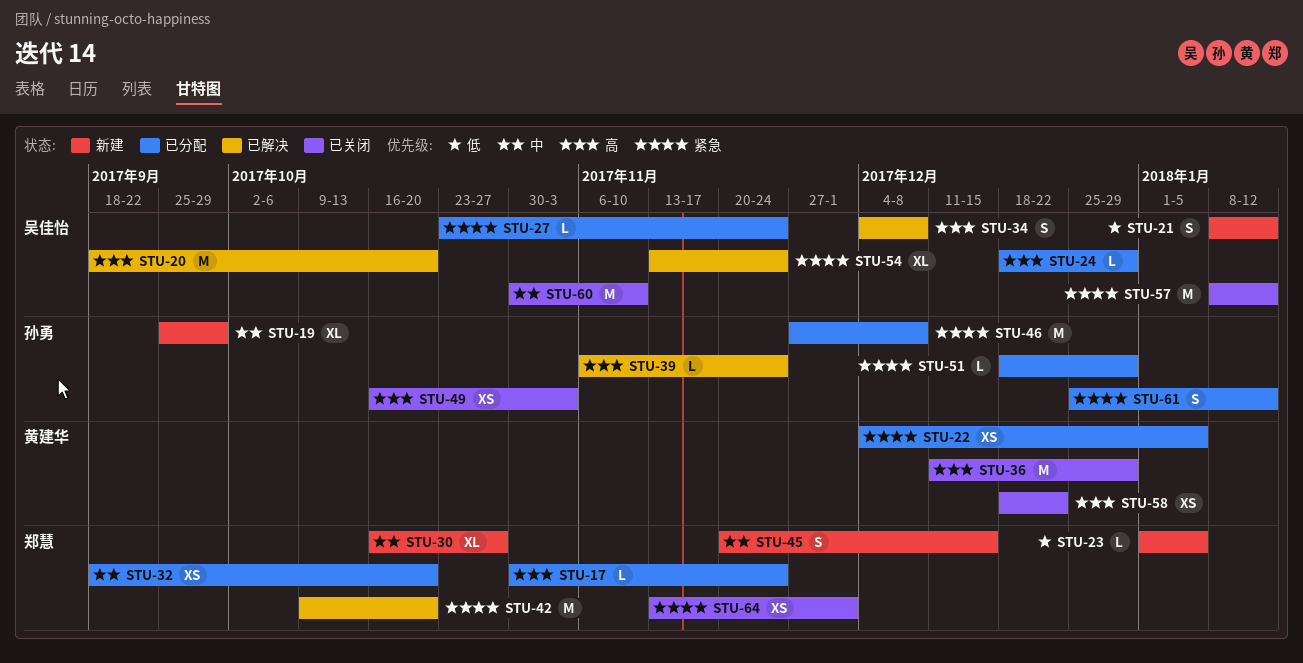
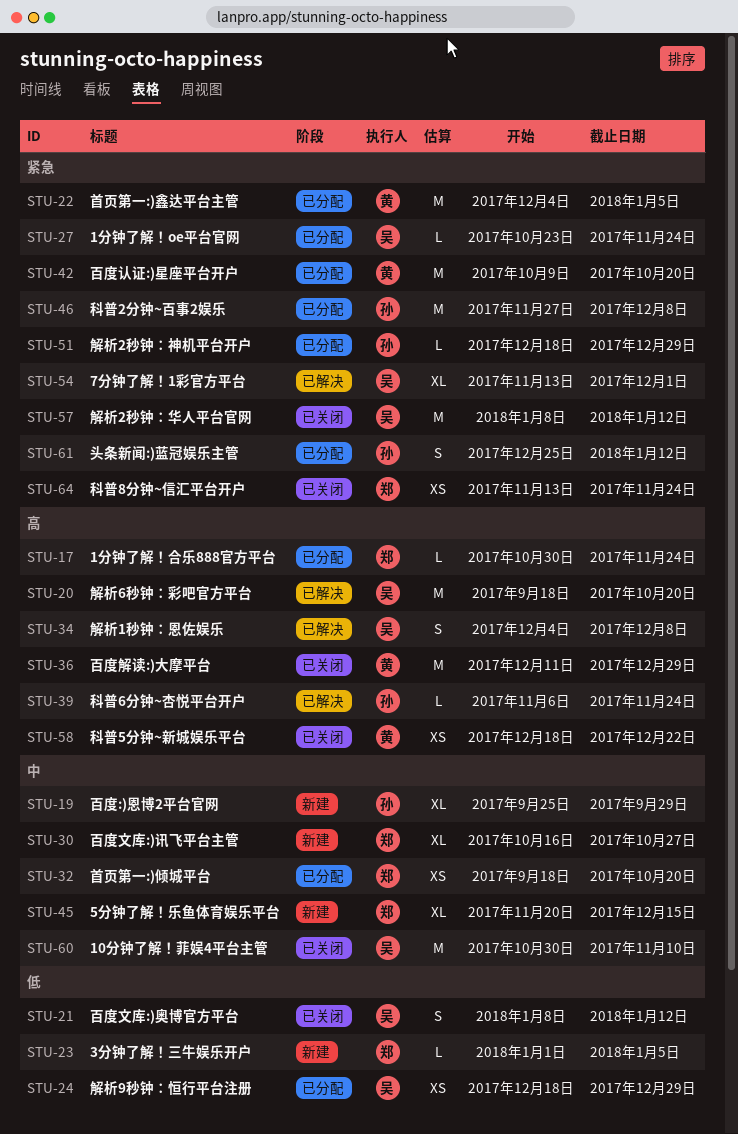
STU-21, status: 新建 -> 已关闭
STU-22, estimate: XS -> M
STU-24, priority: 高 -> 低
STU-24, estimate: L -> XS
STU-42, status: 已解决 -> 已分配
STU-42, owner: 郑慧 -> 黄建华
STU-45, estimate: S -> XL
STU-49: present -> none
STU-54, due: Nov 24 -> Dec 1
STU-64, due: Dec 1 -> Nov 24

